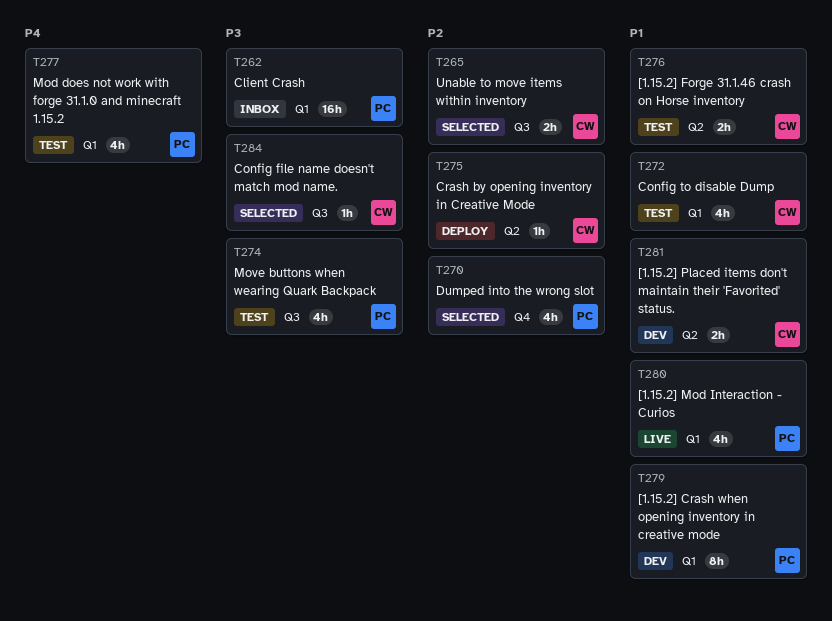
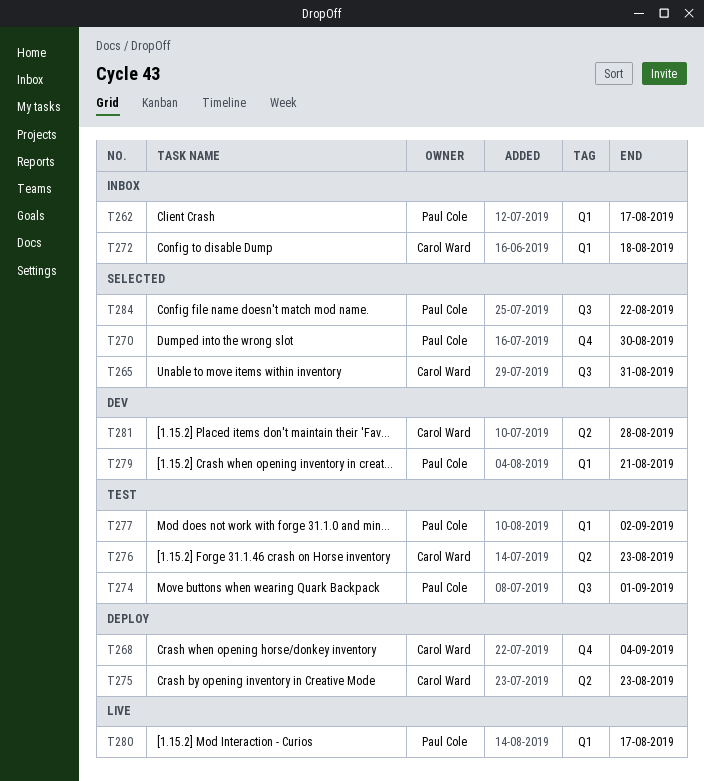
T268: none -> present
T272, status: Test -> Inbox
T284, owner: Carol Ward -> Paul Cole

